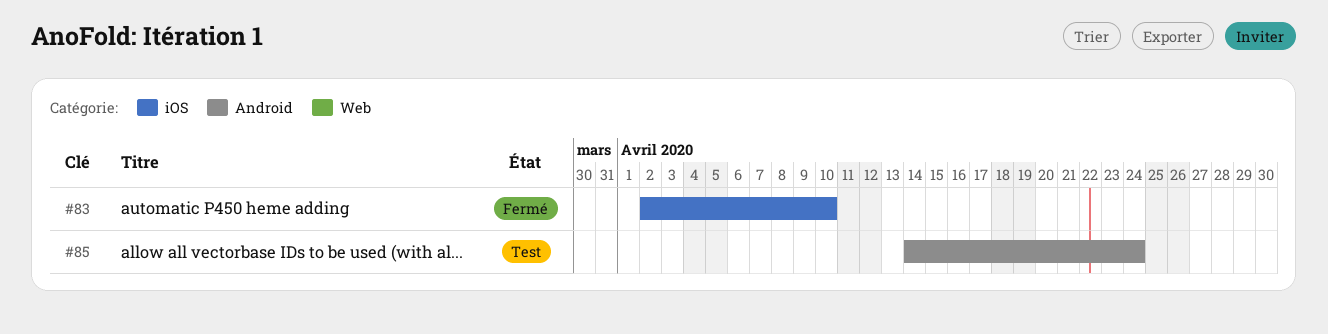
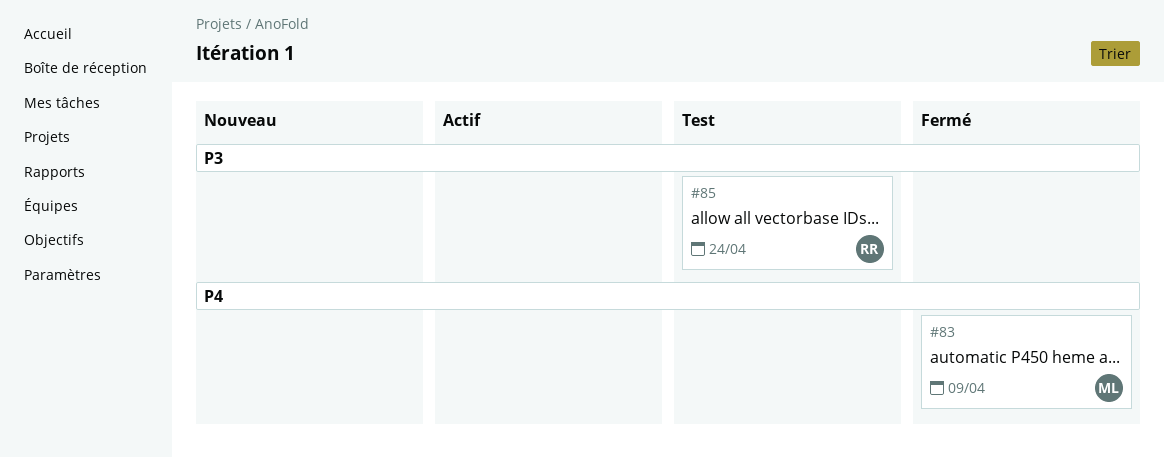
#83, due: Apr 10 -> Apr 9

